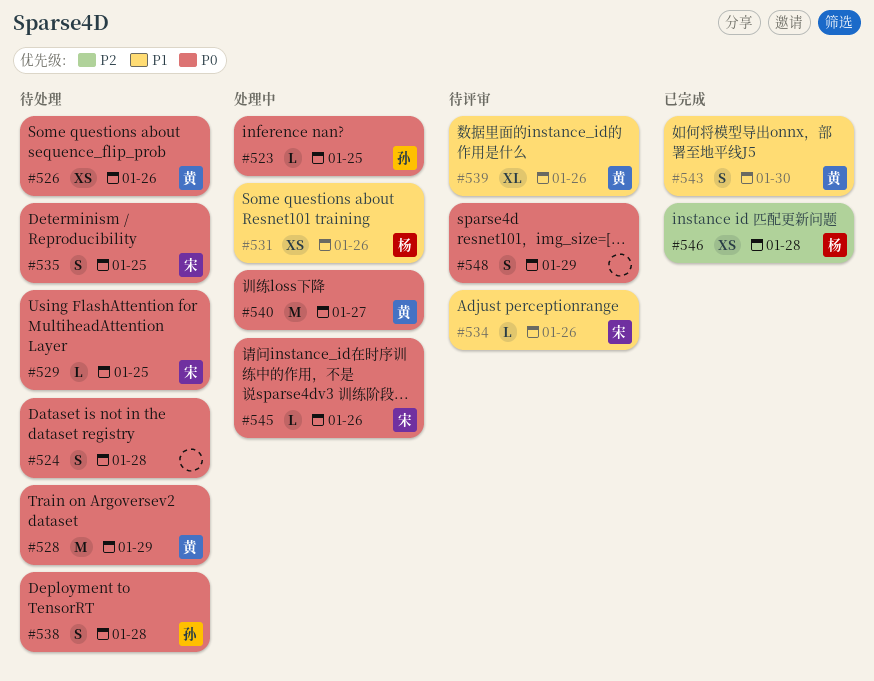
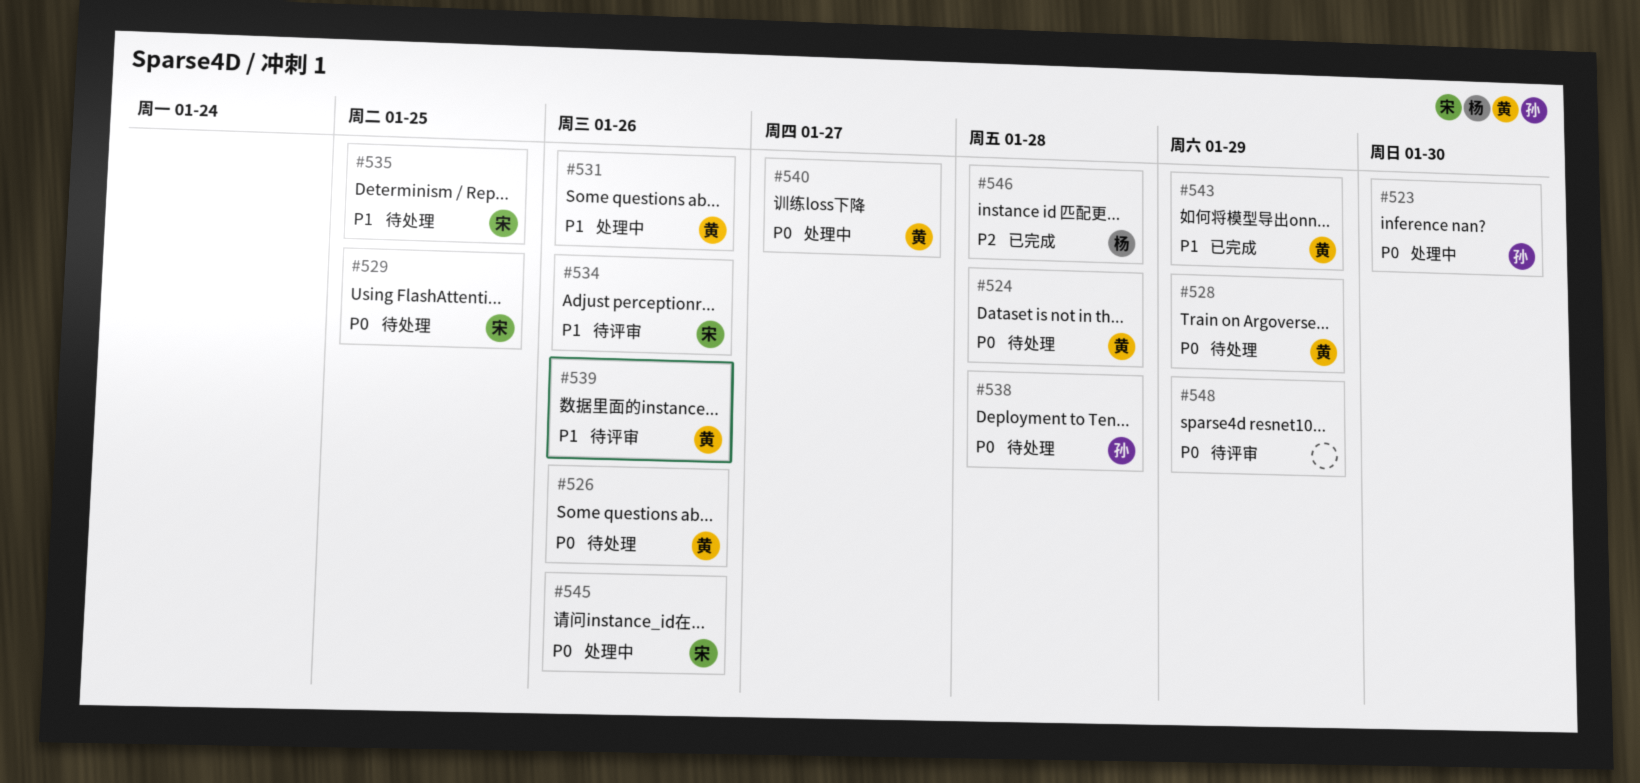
#523, due: Jan 25 -> Jan 30
#524, owner: none -> 黄
#531, owner: 杨 -> 黄
#535, priority: P0 -> P1
#543, due: Jan 30 -> Jan 29

